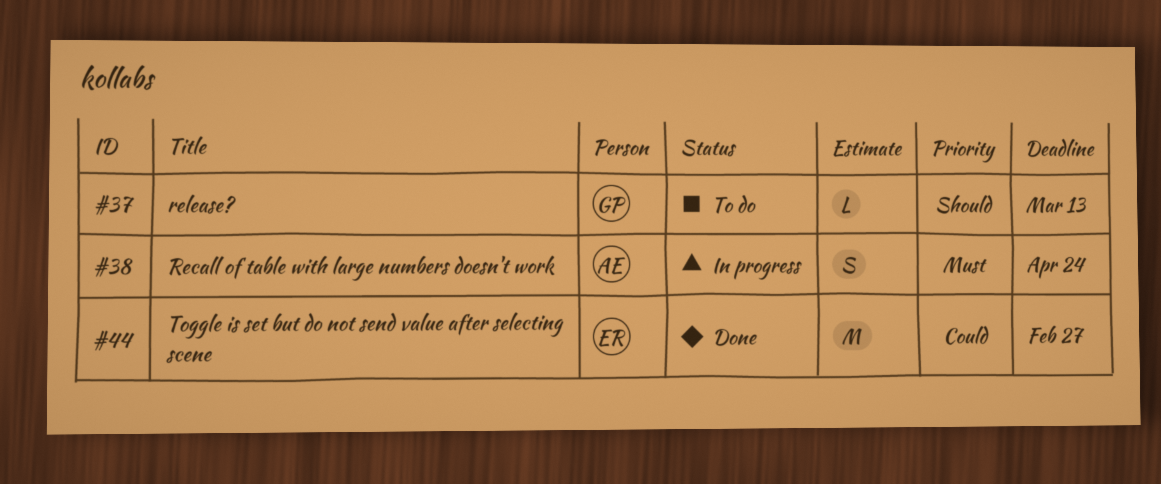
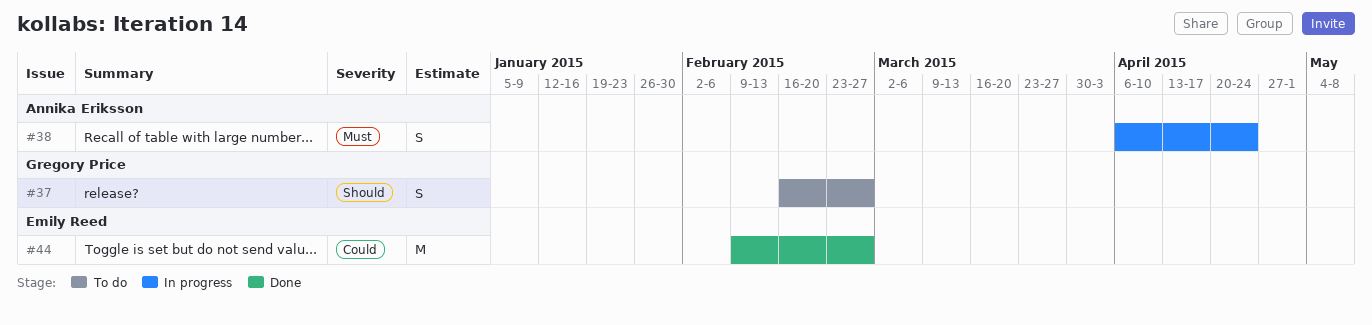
#37, estimate: L -> S
#37, due: Mar 13 -> Feb 27

